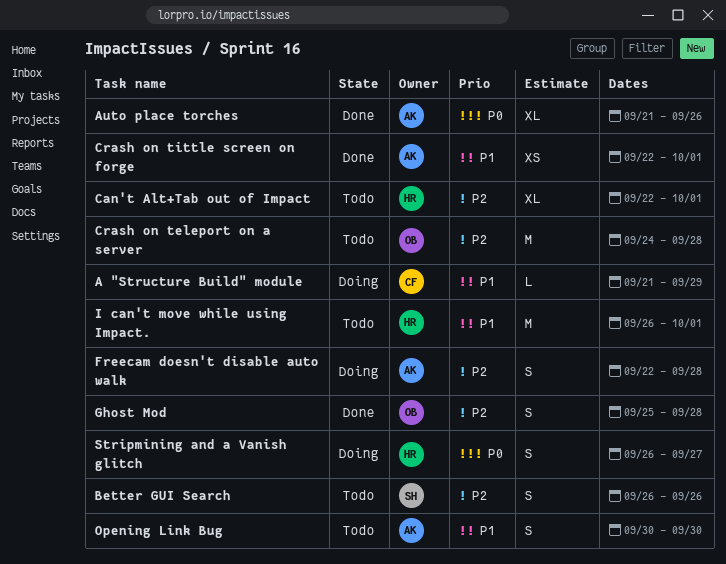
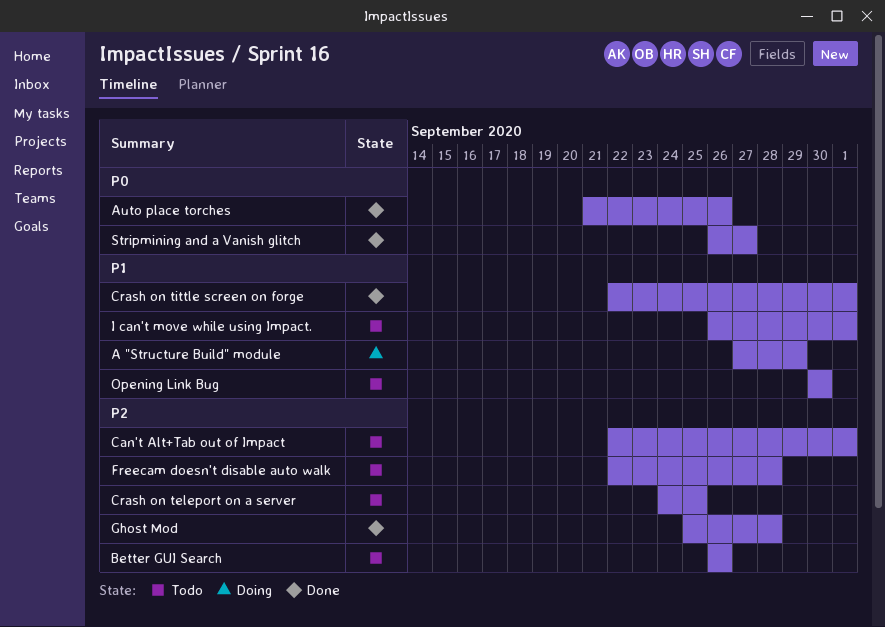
A "Structure Build" module, start: Sep 21 -> Sep 27
Crash on teleport on a server, due: Sep 28 -> Sep 25
Freecam doesn't disable auto walk, status: Doing -> Todo
Stripmining and a Vanish glitch, status: Doing -> Done

